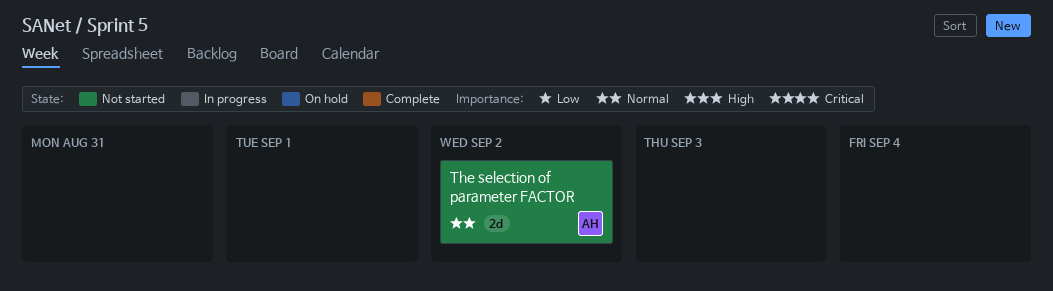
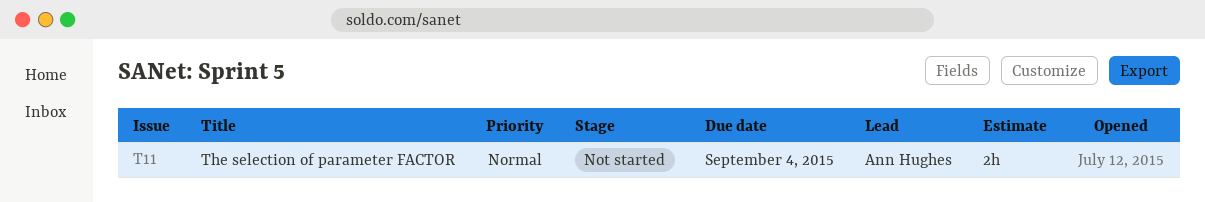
The selection of parameter FACTOR, estimate: 2d -> 2h
The selection of parameter FACTOR, due: Sep 2 -> Sep 4

